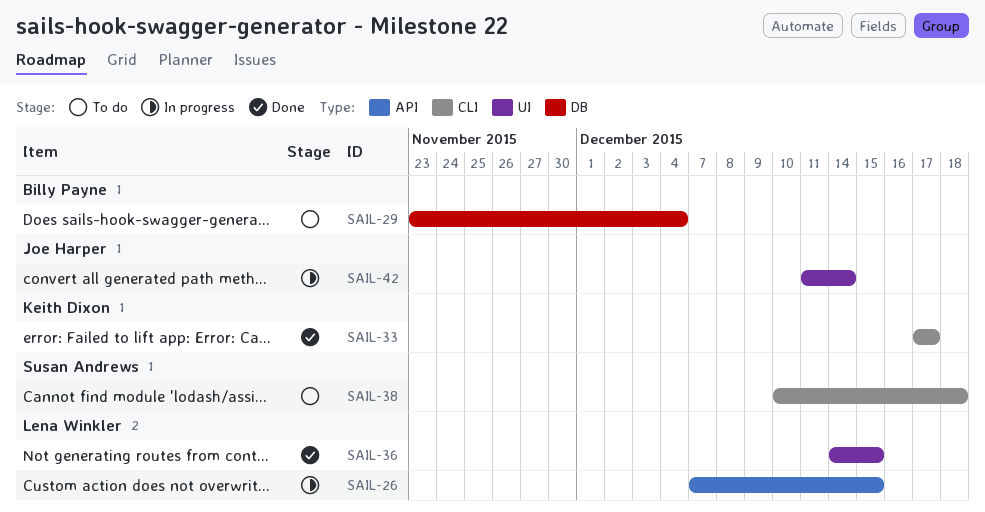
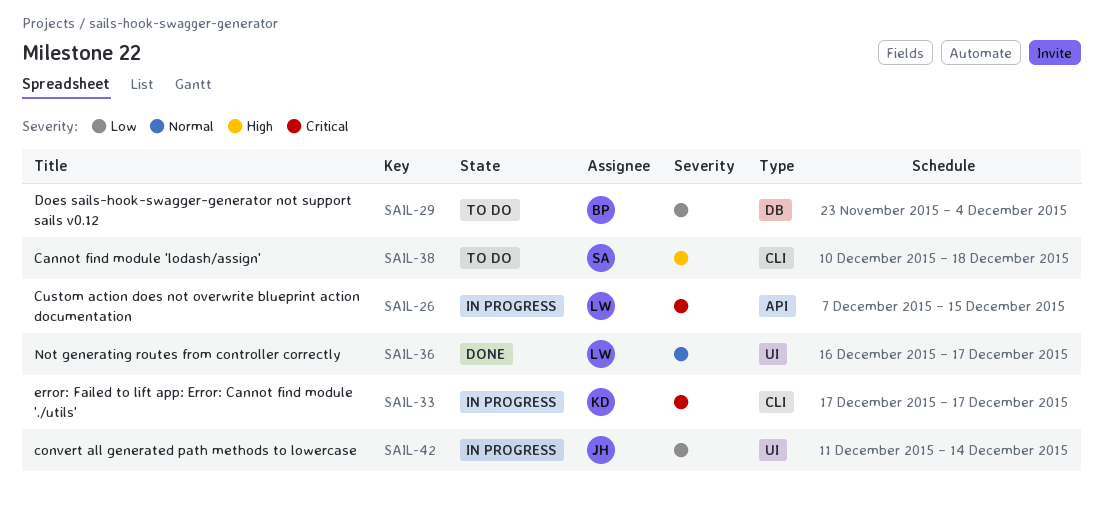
SAIL-33, status: Done -> In progress
SAIL-36, start: Dec 14 -> Dec 16
SAIL-36, due: Dec 15 -> Dec 17

